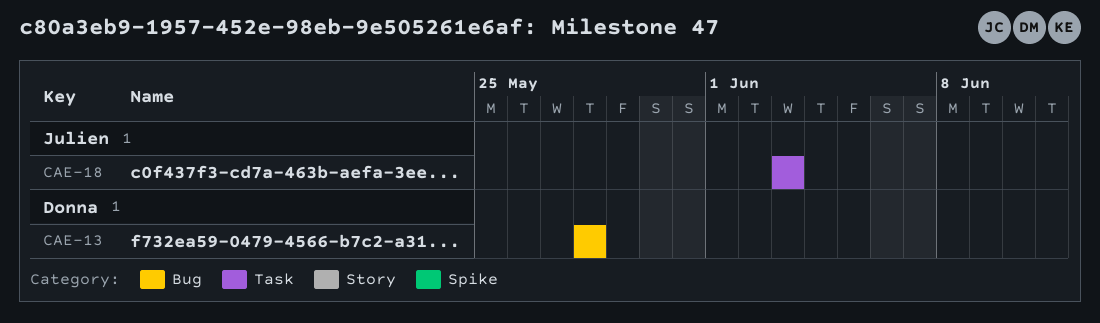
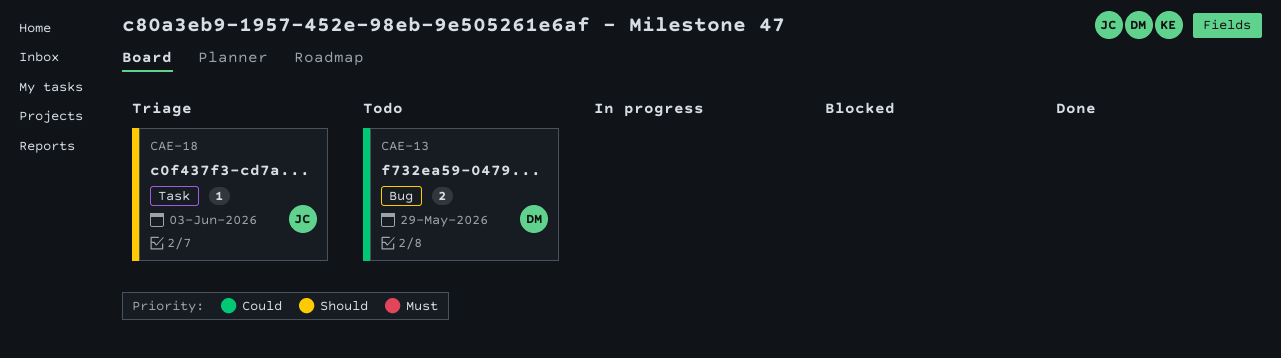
CAE-13, due: May 28 -> May 29

